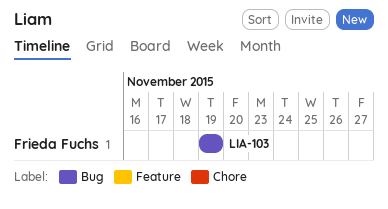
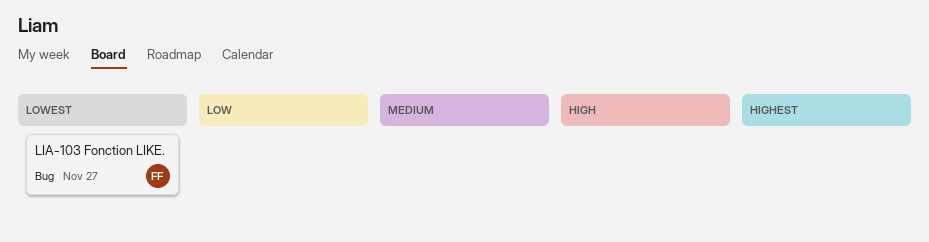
LIA-103, due: Nov 19 -> Nov 27

